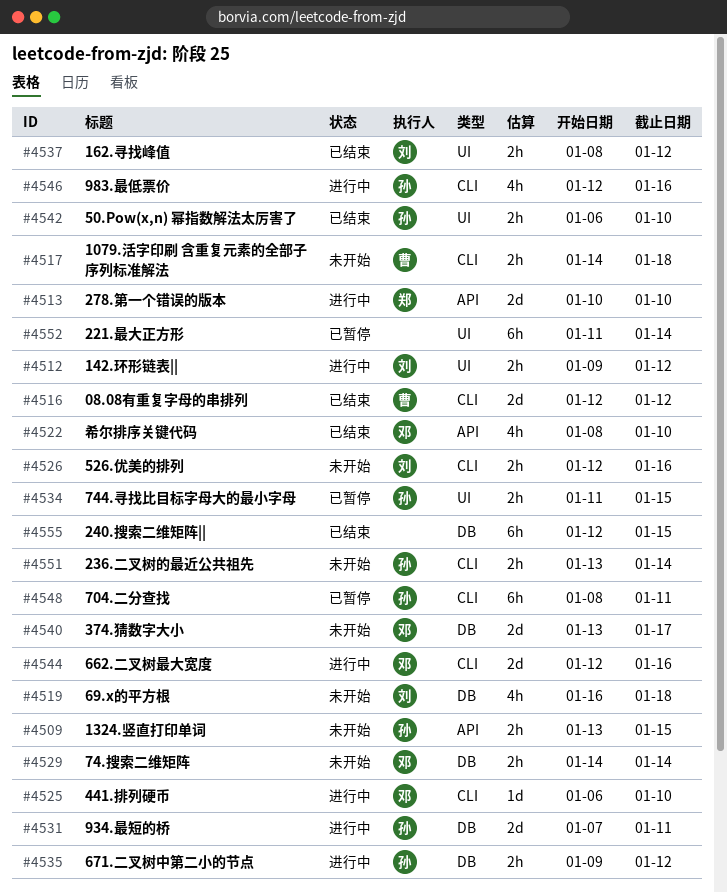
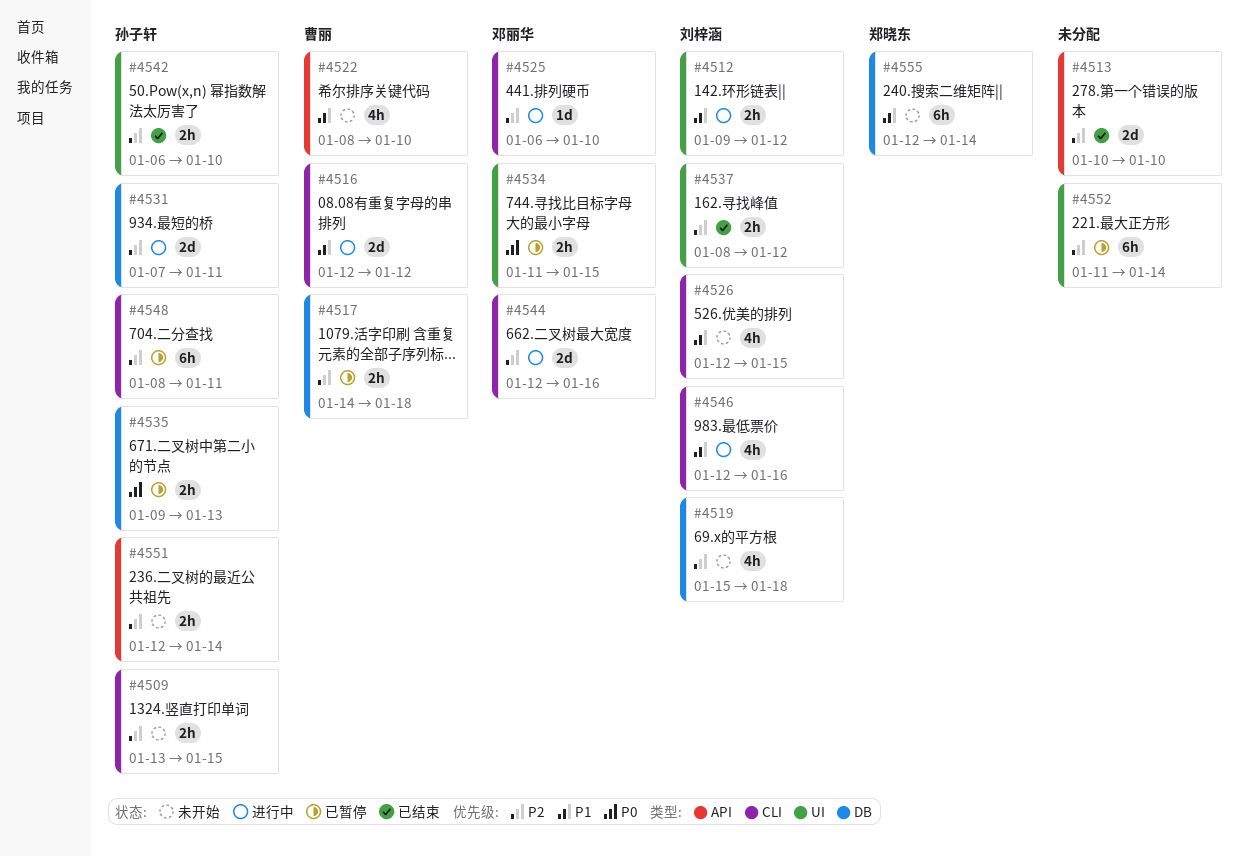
#4509, label: API -> CLI
#4513, status: 进行中 -> 已结束
#4513, owner: 郑晓东 -> none
#4516, status: 已结束 -> 进行中
#4517, status: 未开始 -> 已暂停
#4517, label: CLI -> DB
#4519, start: Jan 16 -> Jan 15
#4522, status: 已结束 -> 未开始
#4522, owner: 邓丽华 -> 曹丽
#4526, estimate: 2h -> 4h
#4526, due: Jan 16 -> Jan 15
#4529: present -> none
#4534, owner: 孙子轩 -> 邓丽华
#4535, status: 进行中 -> 已暂停
#4535, due: Jan 12 -> Jan 13
#4540: present -> none
#4546, owner: 孙子轩 -> 刘梓涵
#4551, label: CLI -> API
#4551, start: Jan 13 -> Jan 12
#4555, status: 已结束 -> 未开始
#4555, owner: none -> 郑晓东
#4555, due: Jan 15 -> Jan 14

